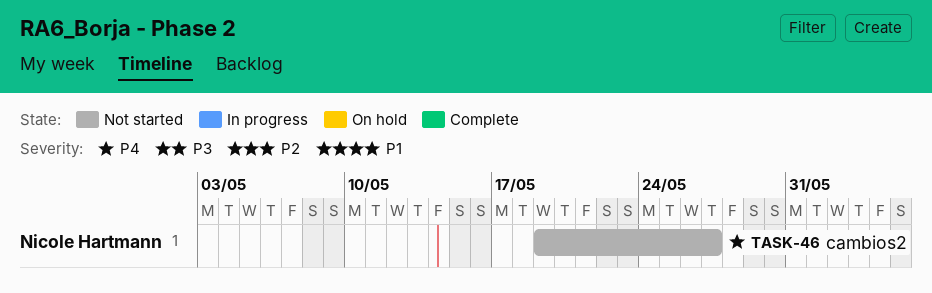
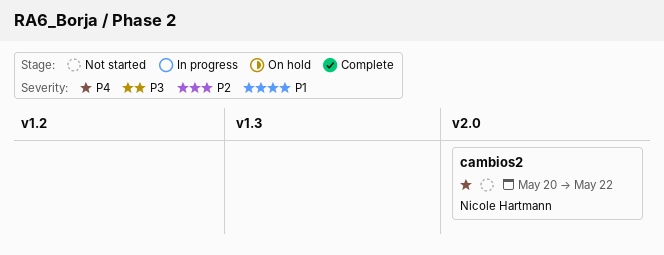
cambios2, start: May 19 -> May 20
cambios2, due: May 27 -> May 22

